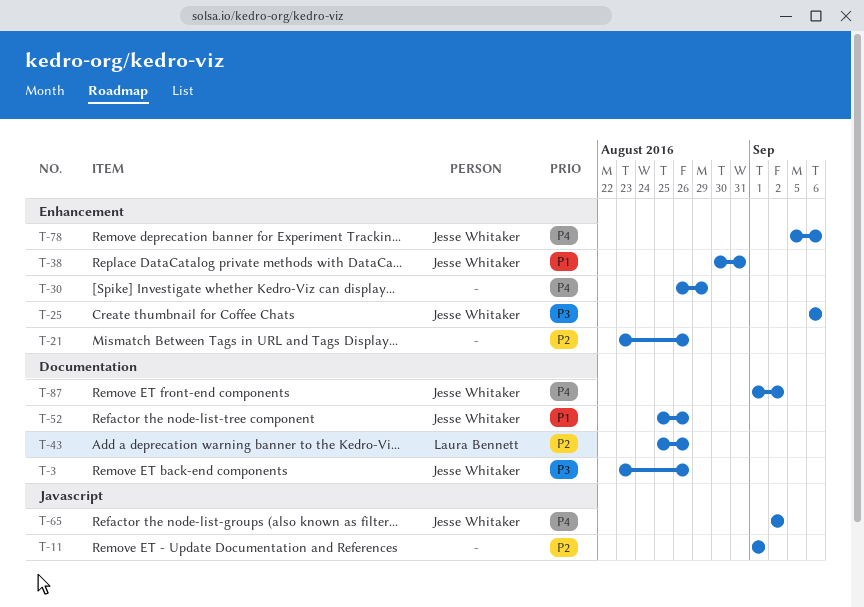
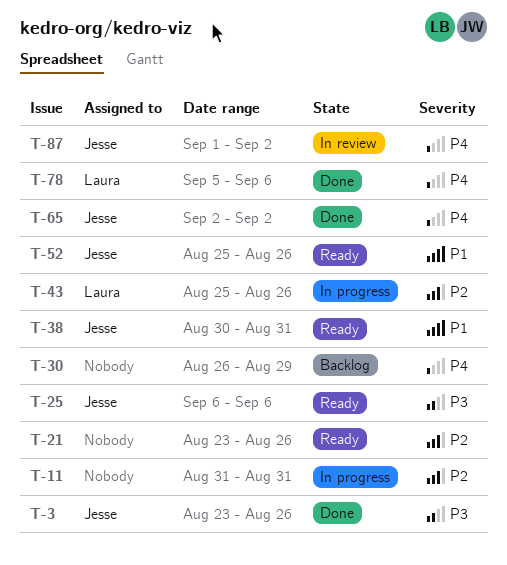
T-11, start: Sep 1 -> Aug 31
T-11, due: Sep 1 -> Aug 31
T-78, owner: Jesse Whitaker -> Laura Bennett

